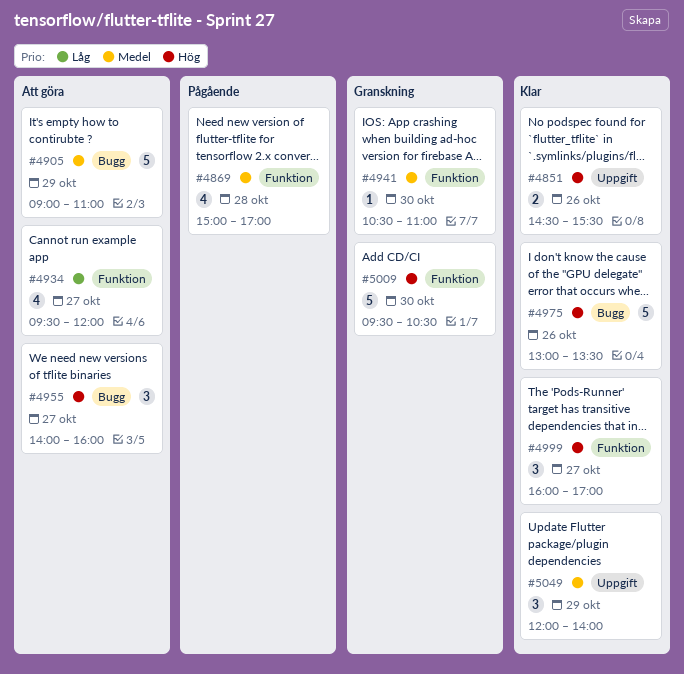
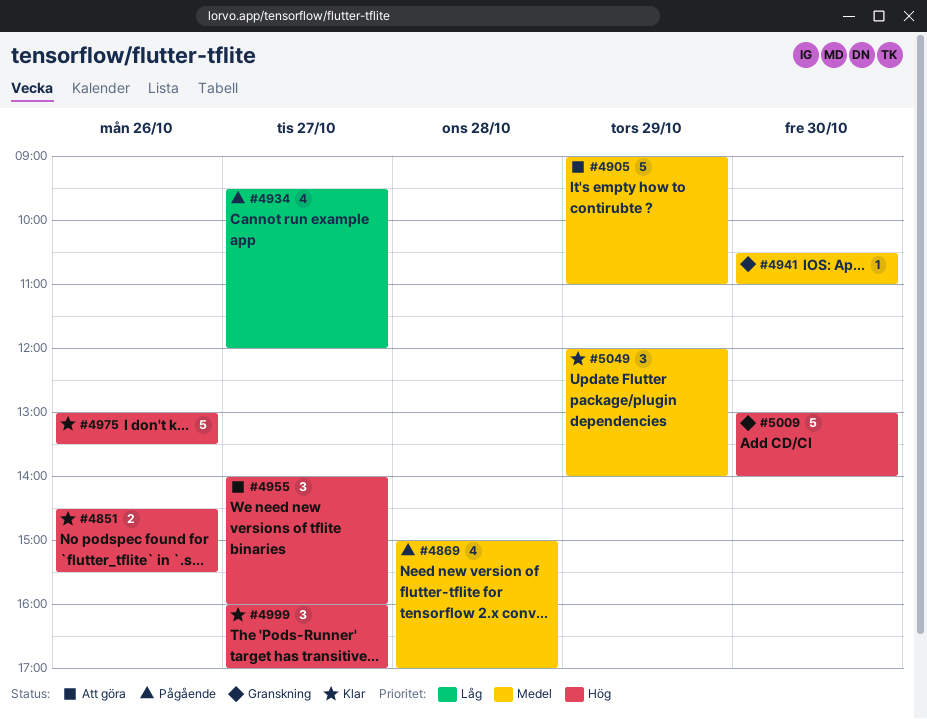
#4934, status: Att göra -> Pågående
#5009, begins: 09:30 -> 13:00
#5009, ends: 10:30 -> 14:00

